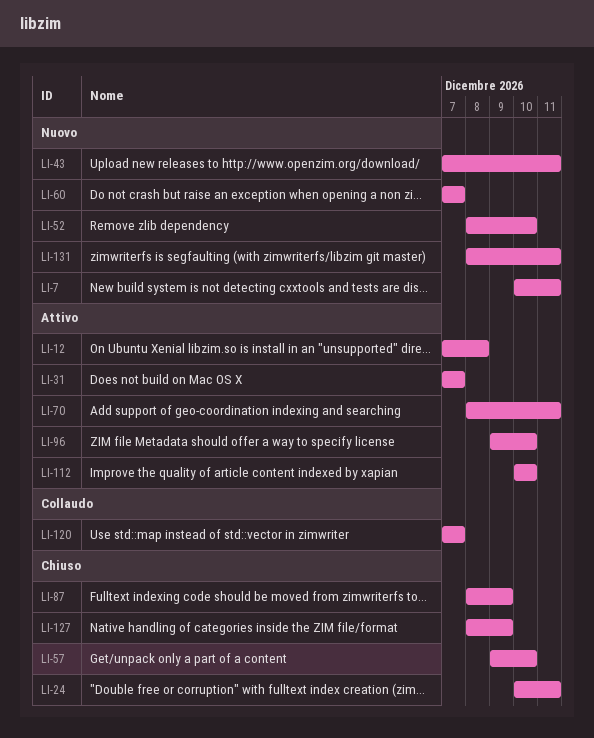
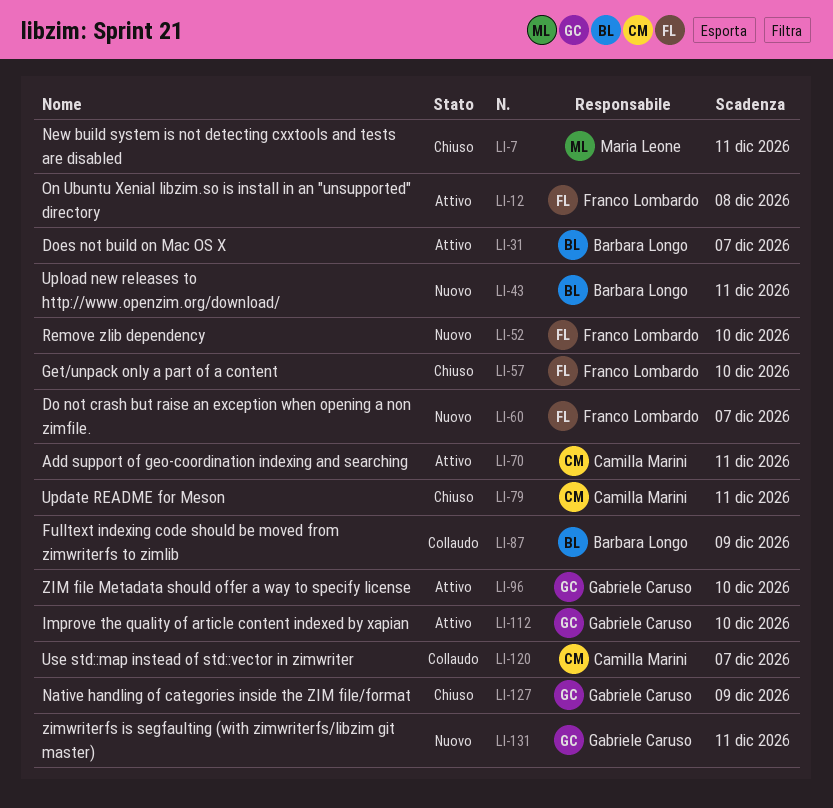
LI-7, status: Nuovo -> Chiuso
LI-24: present -> none
LI-79: none -> present
LI-87, status: Chiuso -> Collaudo

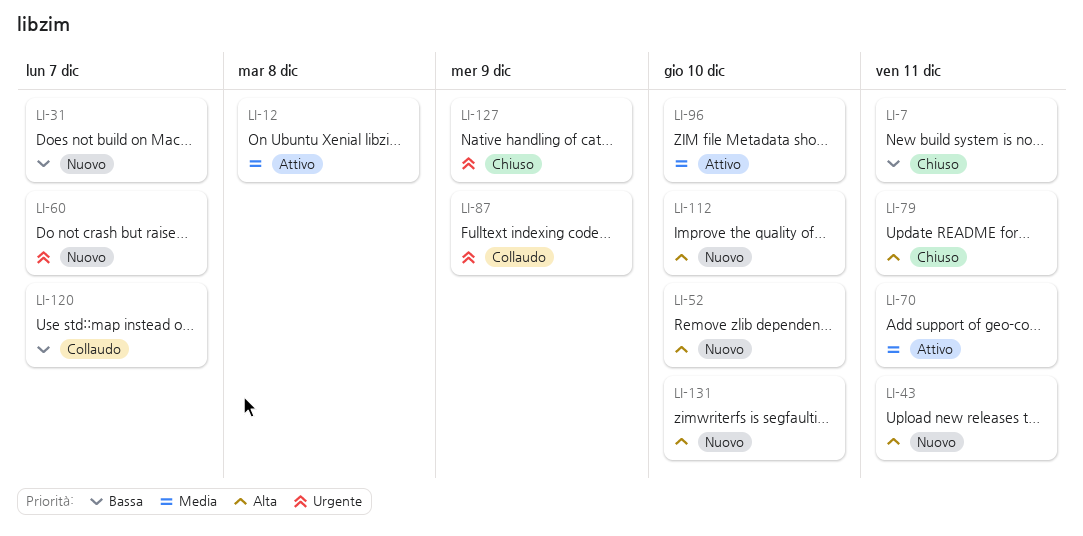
LI-31, status: Attivo -> Nuovo
LI-57: present -> none
LI-112, status: Attivo -> Nuovo
LI-131, due: Dec 11 -> Dec 10

